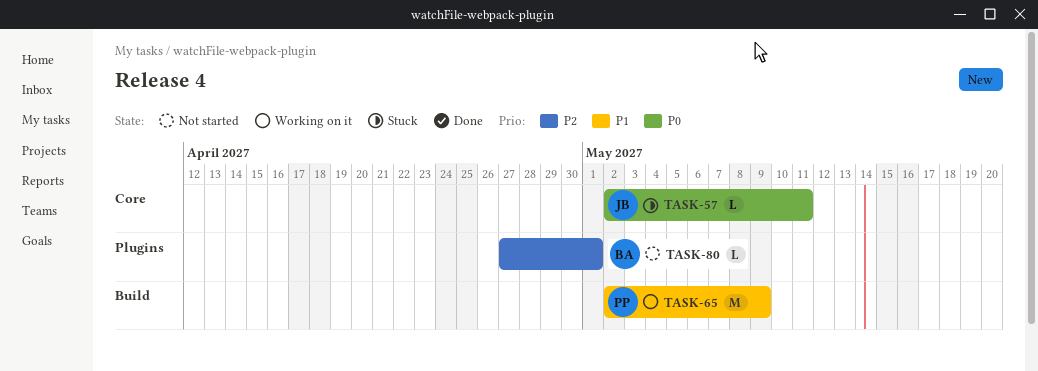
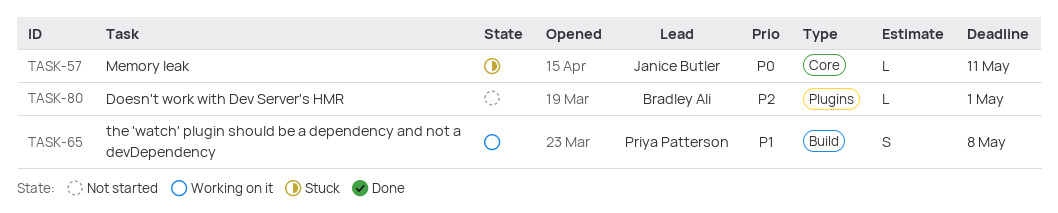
TASK-65, estimate: M -> S
TASK-65, due: May 9 -> May 8

